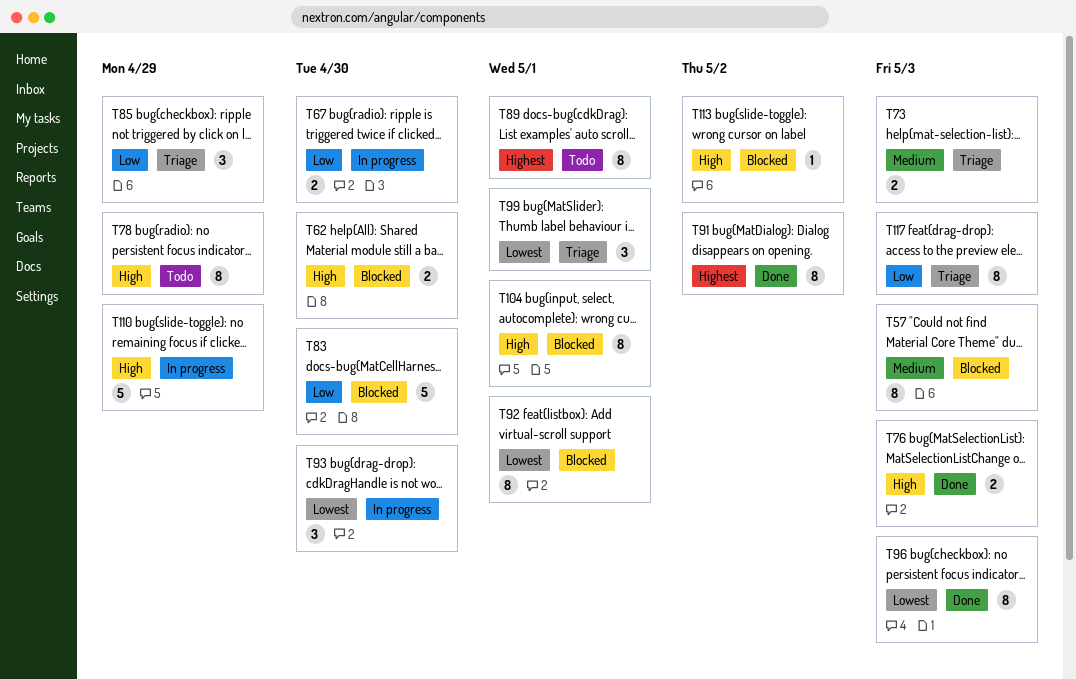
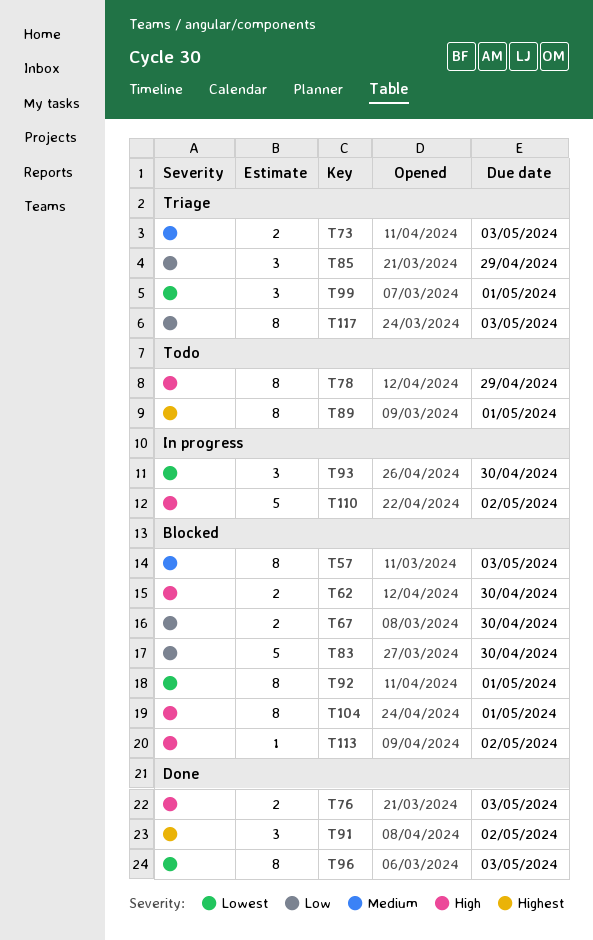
T67, status: In progress -> Blocked
T91, estimate: 8 -> 3
T110, due: Apr 29 -> May 2

